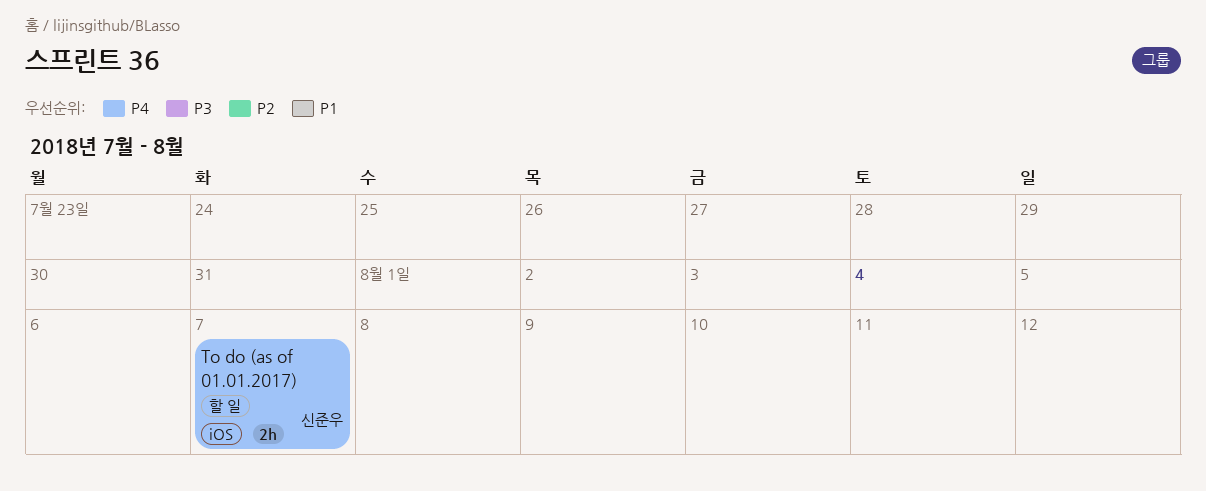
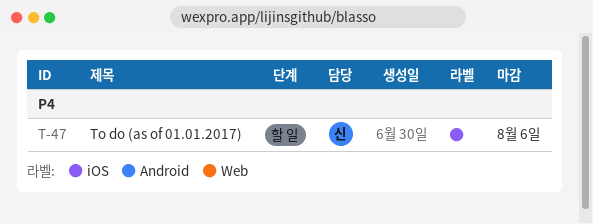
To do (as of 01.01.2017), due: Aug 7 -> Aug 6

